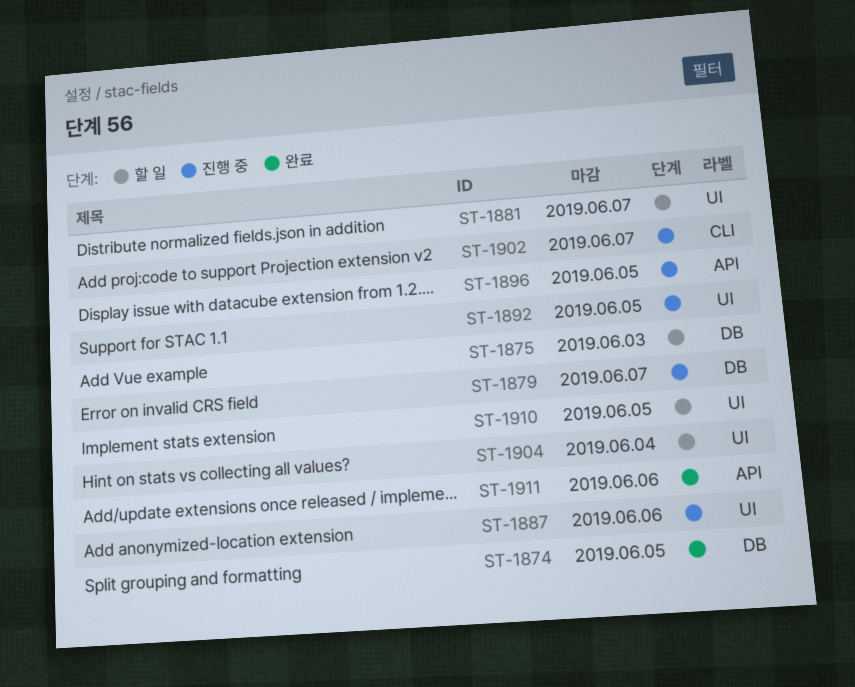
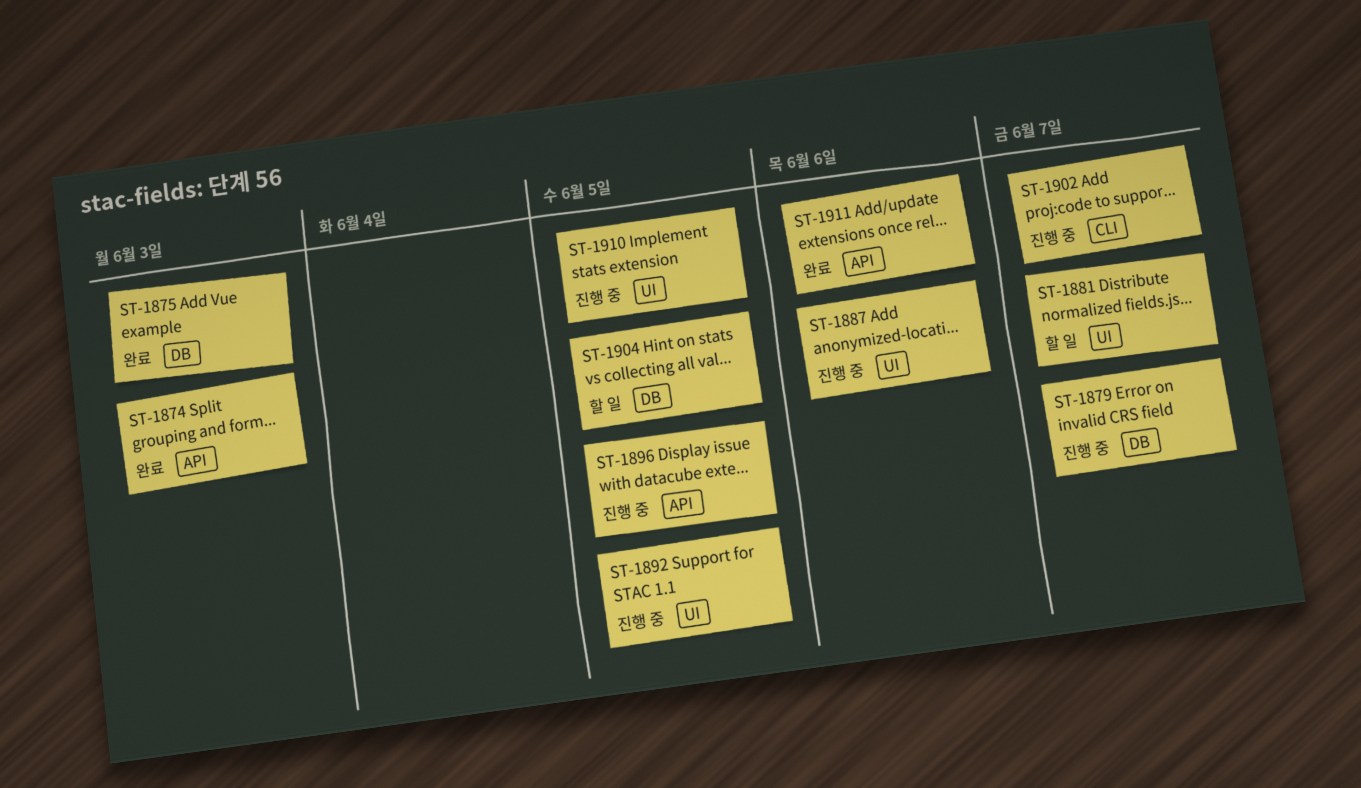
ST-1874, label: DB -> API
ST-1874, due: Jun 5 -> Jun 3
ST-1875, status: 할 일 -> 완료
ST-1904, label: UI -> DB
ST-1904, due: Jun 4 -> Jun 5
ST-1910, status: 할 일 -> 진행 중

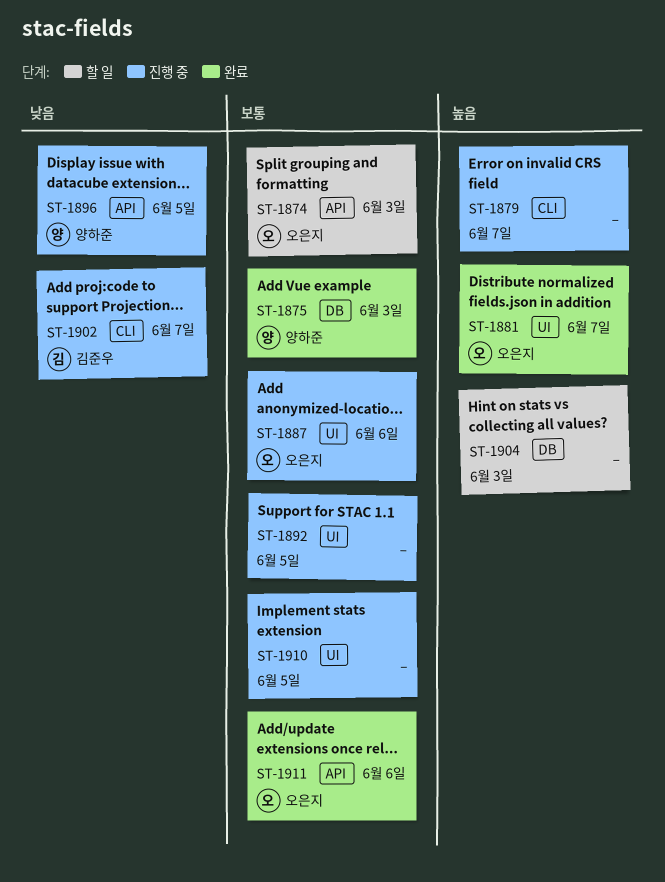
ST-1874, status: 완료 -> 할 일
ST-1879, label: DB -> CLI
ST-1881, status: 할 일 -> 완료
ST-1904, due: Jun 5 -> Jun 3

